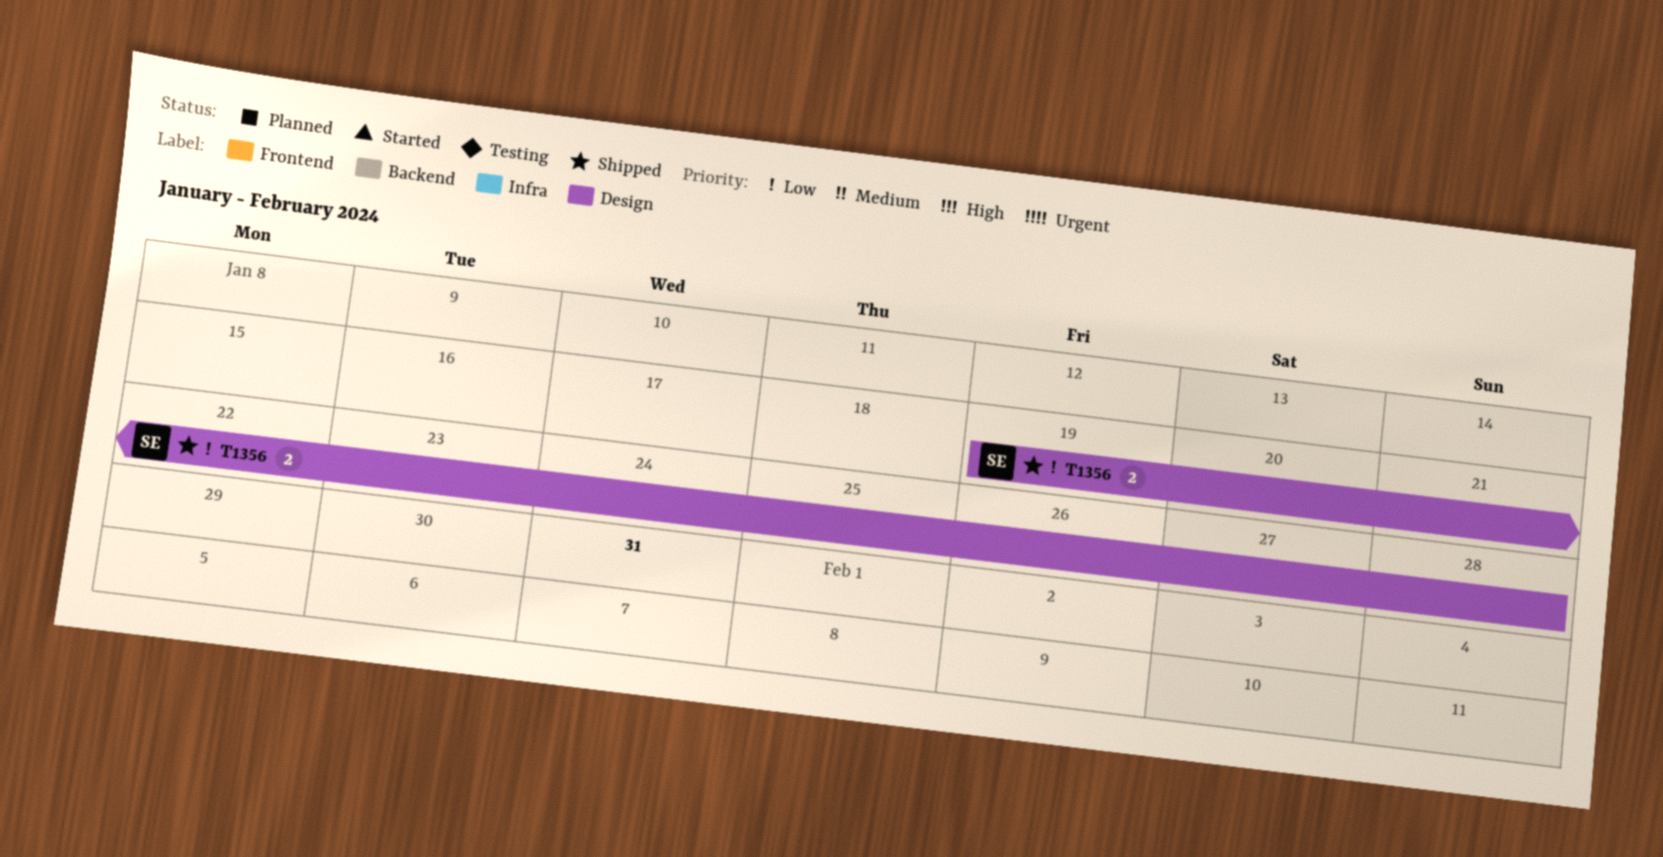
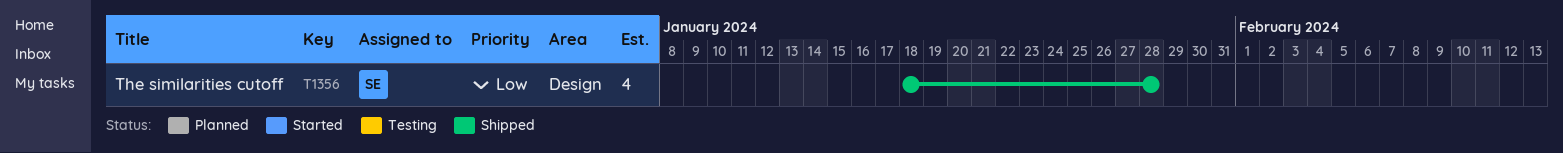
T1356, estimate: 2 -> 4
T1356, start: Jan 19 -> Jan 18

